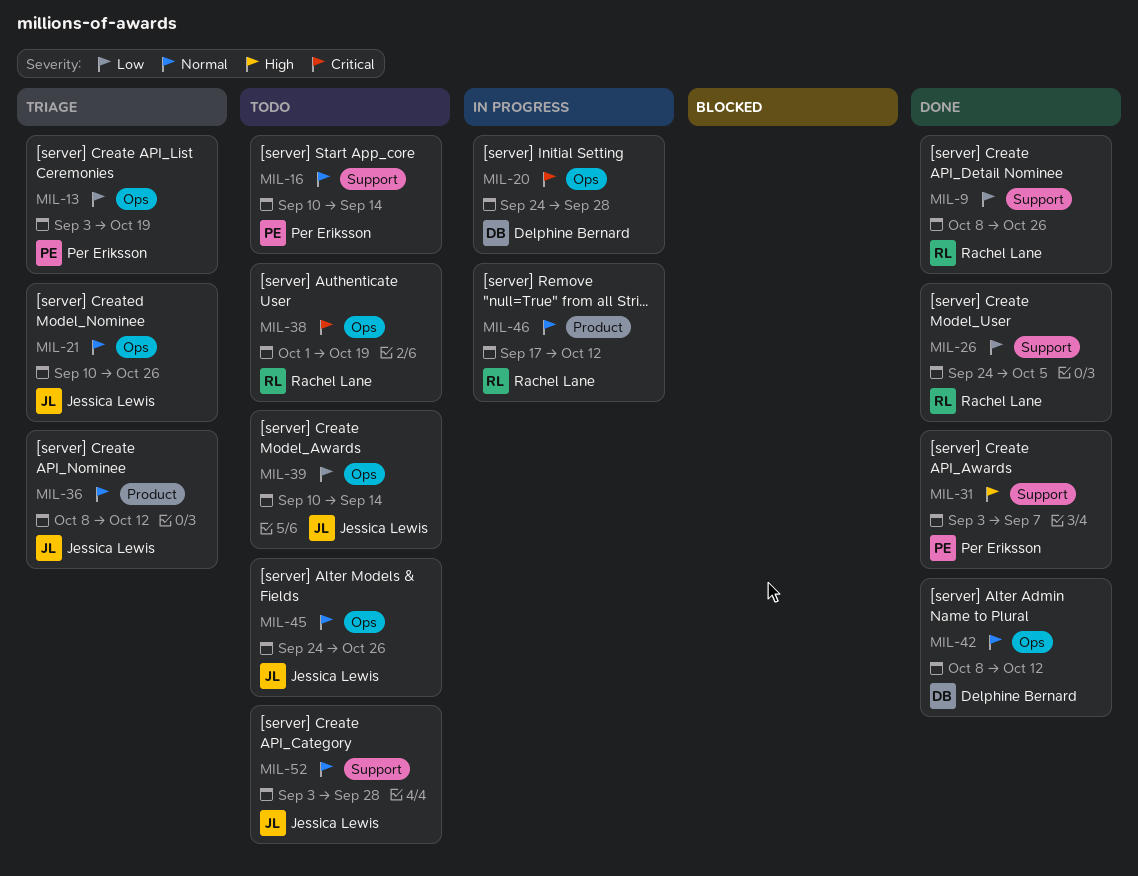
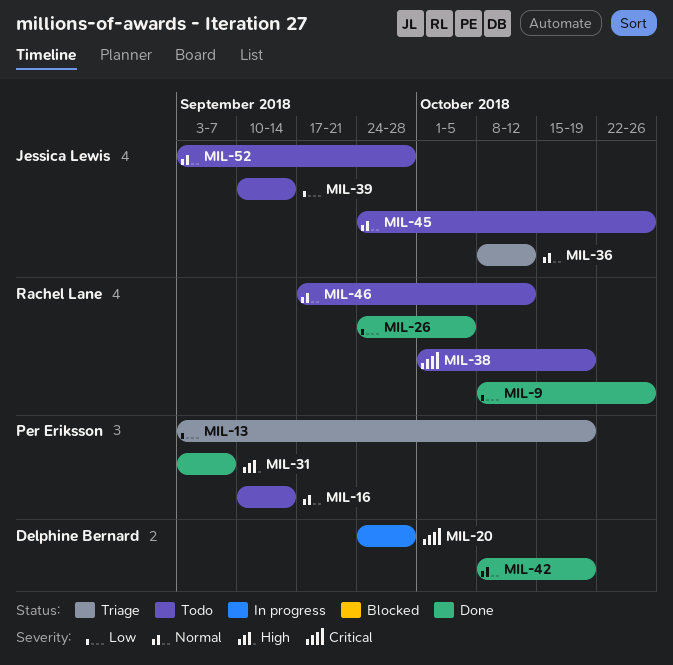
MIL-21: present -> none
MIL-42, due: Oct 12 -> Oct 19
MIL-46, status: In progress -> Todo

